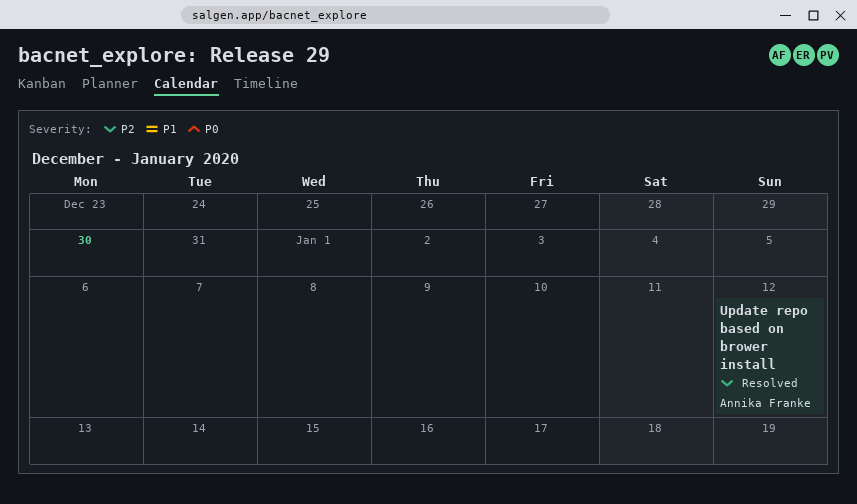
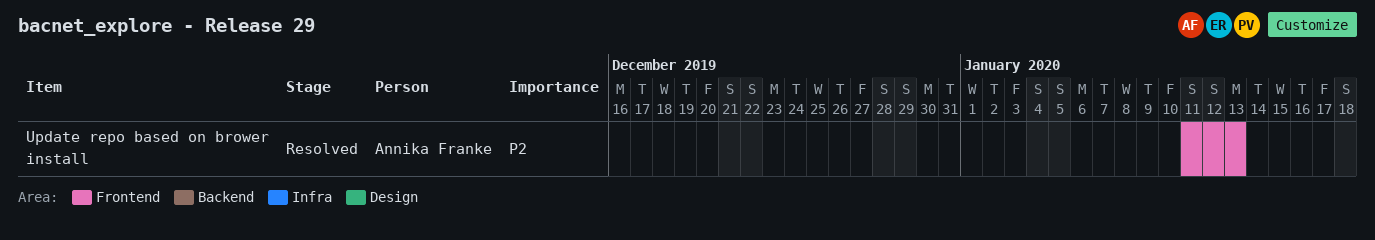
Update repo based on brower install, due: Jan 12 -> Jan 13

